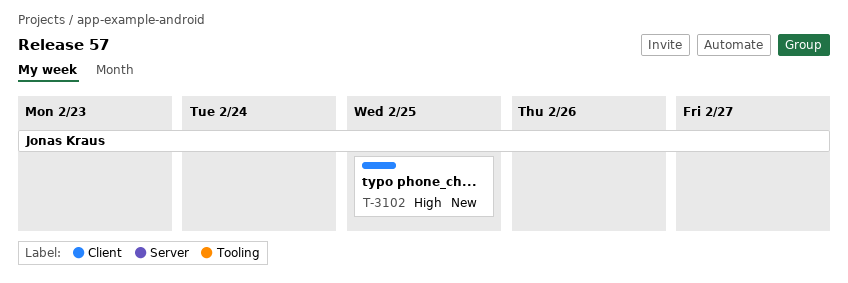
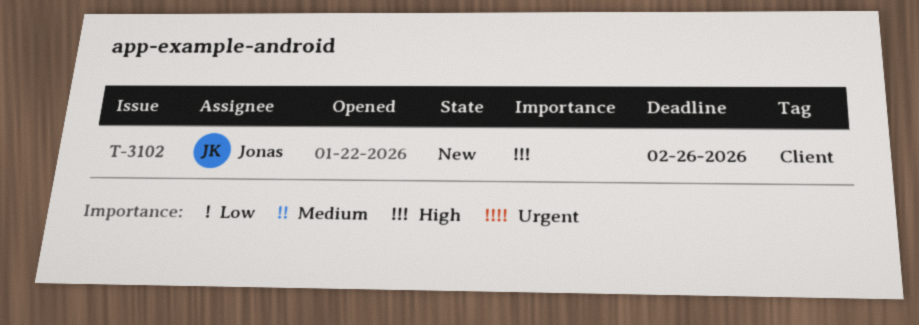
T-3102, due: Feb 25 -> Feb 26

